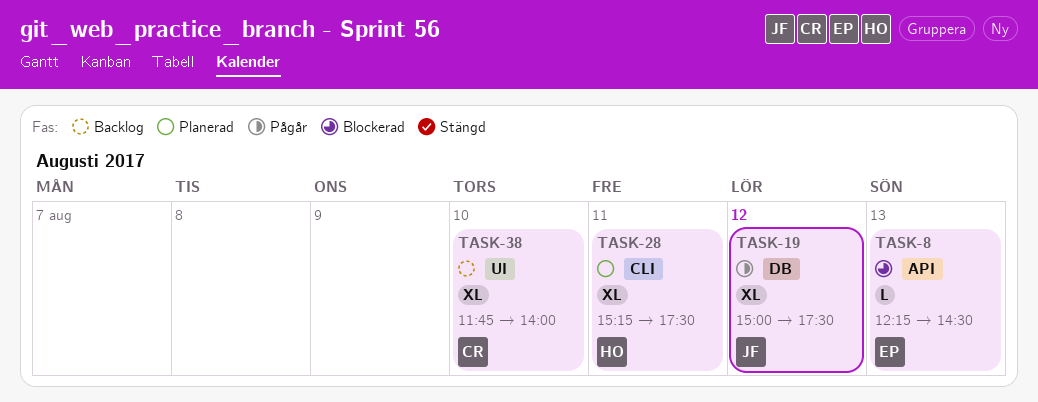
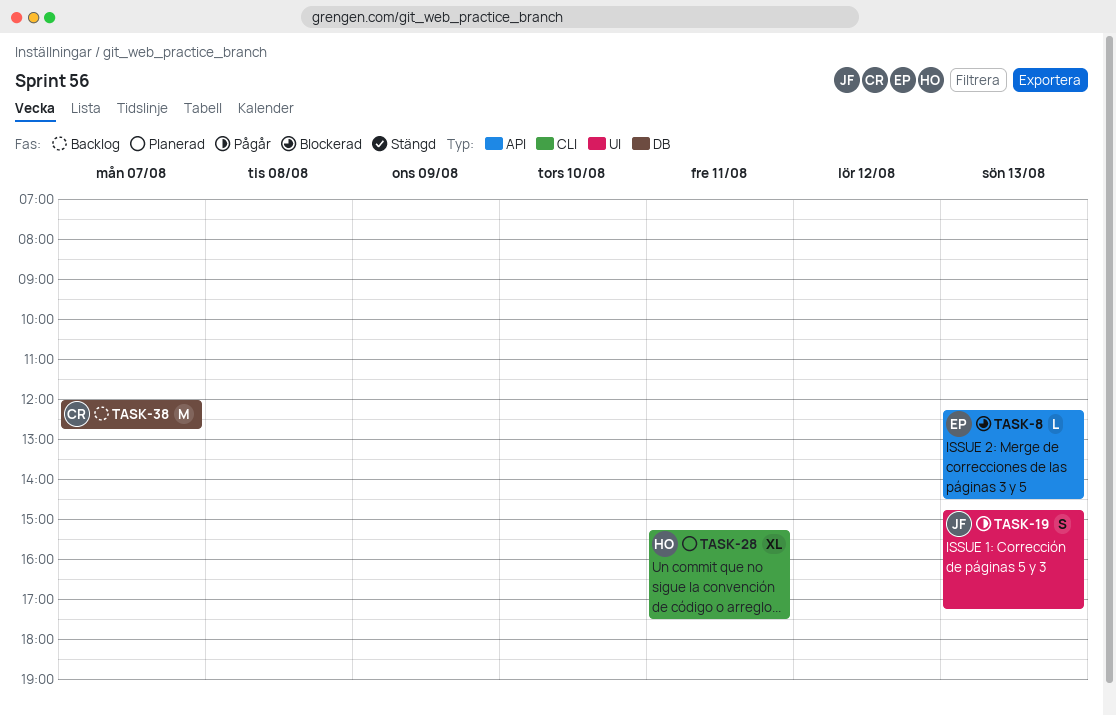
TASK-19, label: DB -> UI
TASK-19, estimate: XL -> S
TASK-19, day: Aug 12 -> Aug 13
TASK-19, begins: 15:00 -> 14:45
TASK-19, ends: 17:30 -> 17:15
TASK-38, label: UI -> DB
TASK-38, estimate: XL -> M
TASK-38, day: Aug 10 -> Aug 7
TASK-38, begins: 11:45 -> 12:00
TASK-38, ends: 14:00 -> 12:45

